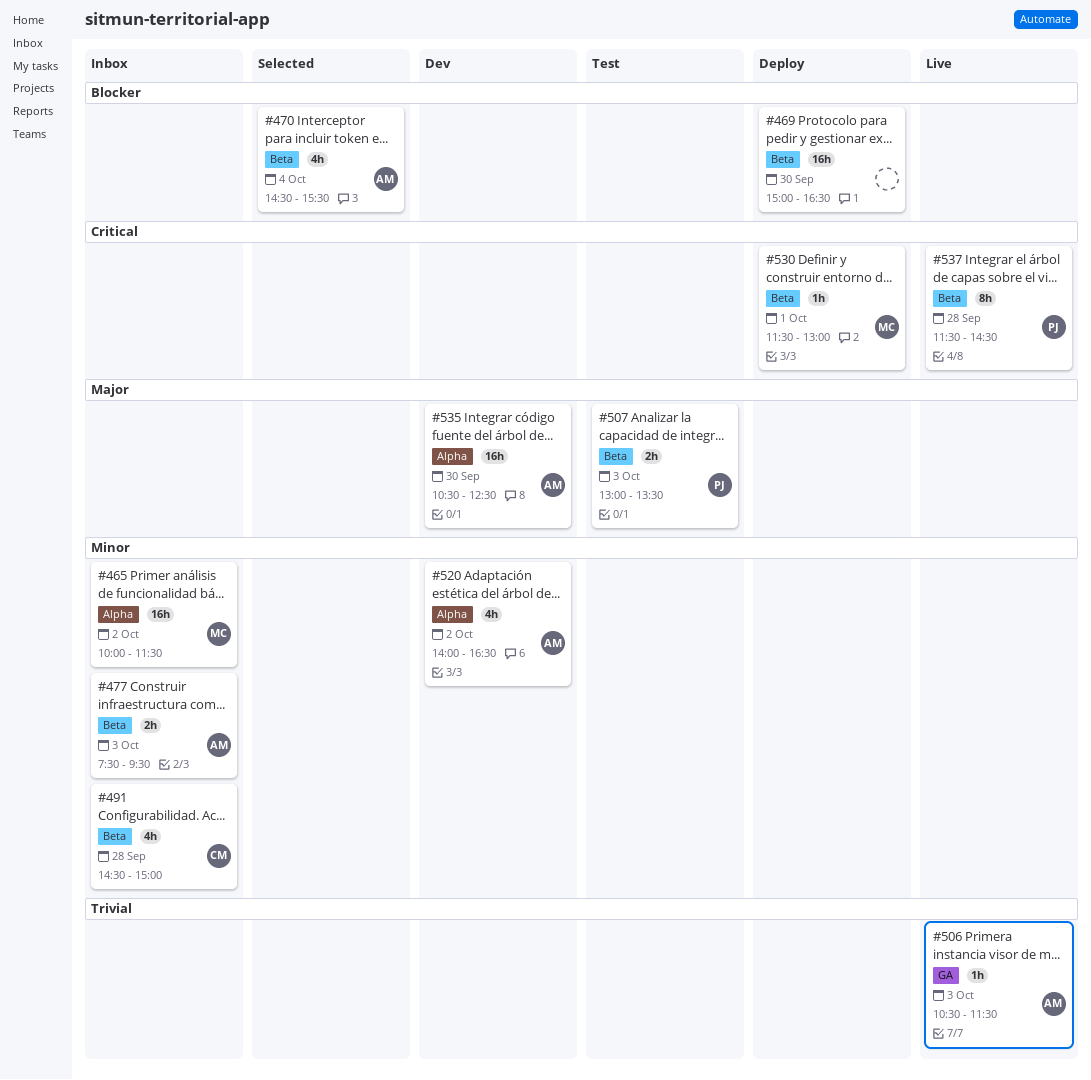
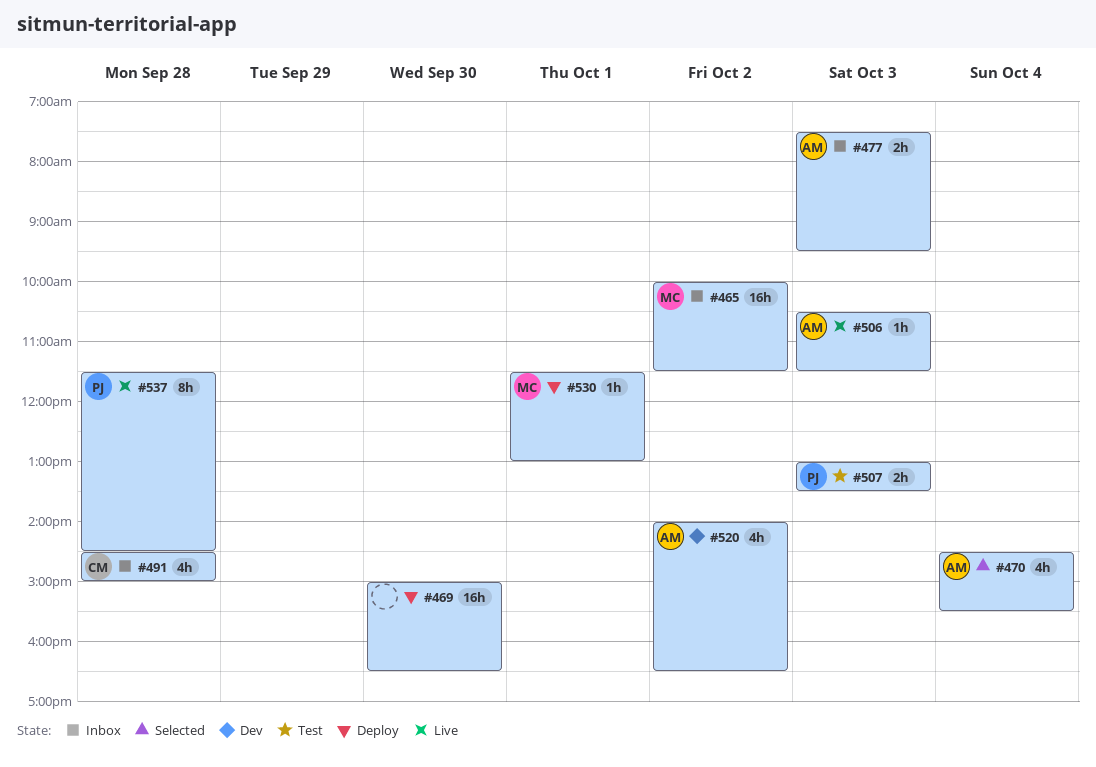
#535: present -> none

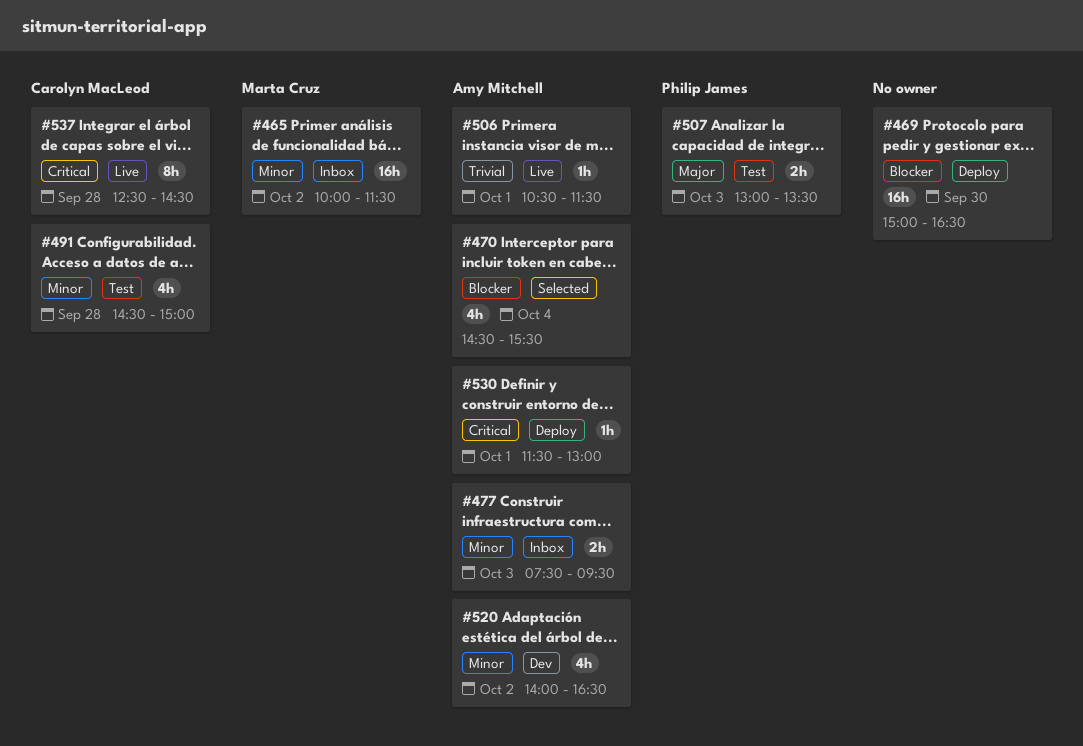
#491, status: Inbox -> Test
#506, day: Oct 3 -> Oct 1
#530, owner: Marta Cruz -> Amy Mitchell
#537, owner: Philip James -> Carolyn MacLeod
#537, begins: 11:30 -> 12:30

